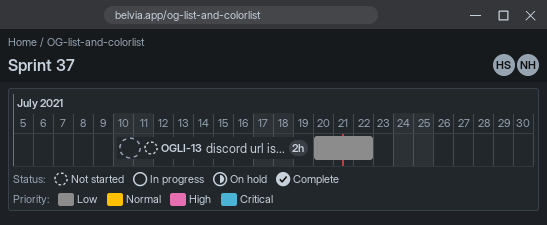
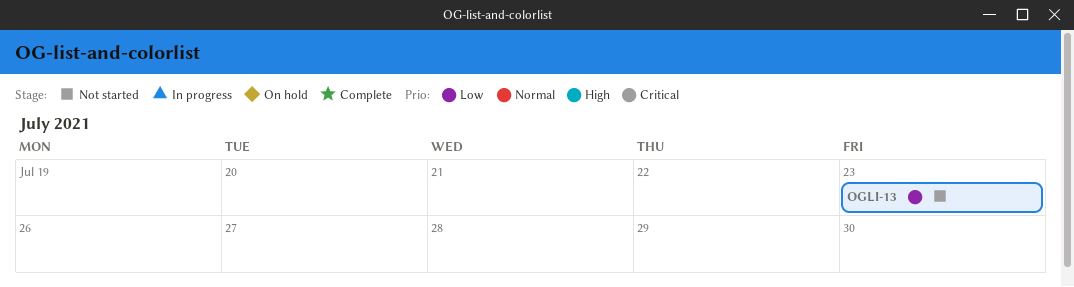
OGLI-13, due: Jul 22 -> Jul 23

